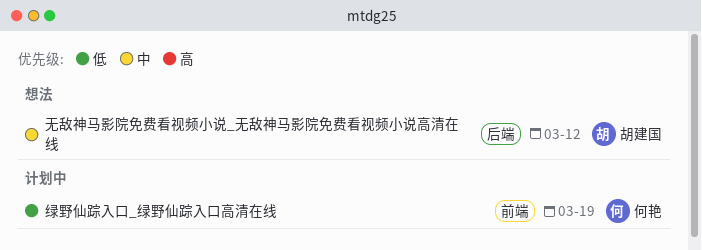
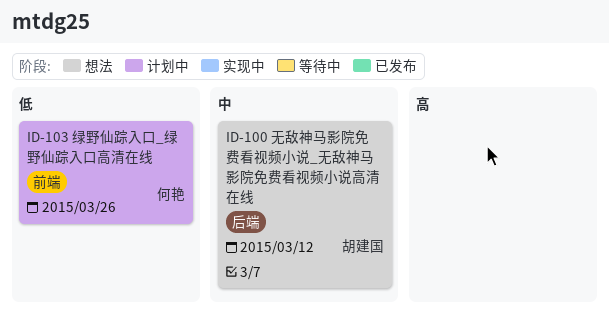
绿野仙踪入口_绿野仙踪入口高清在线, due: Mar 19 -> Mar 26

